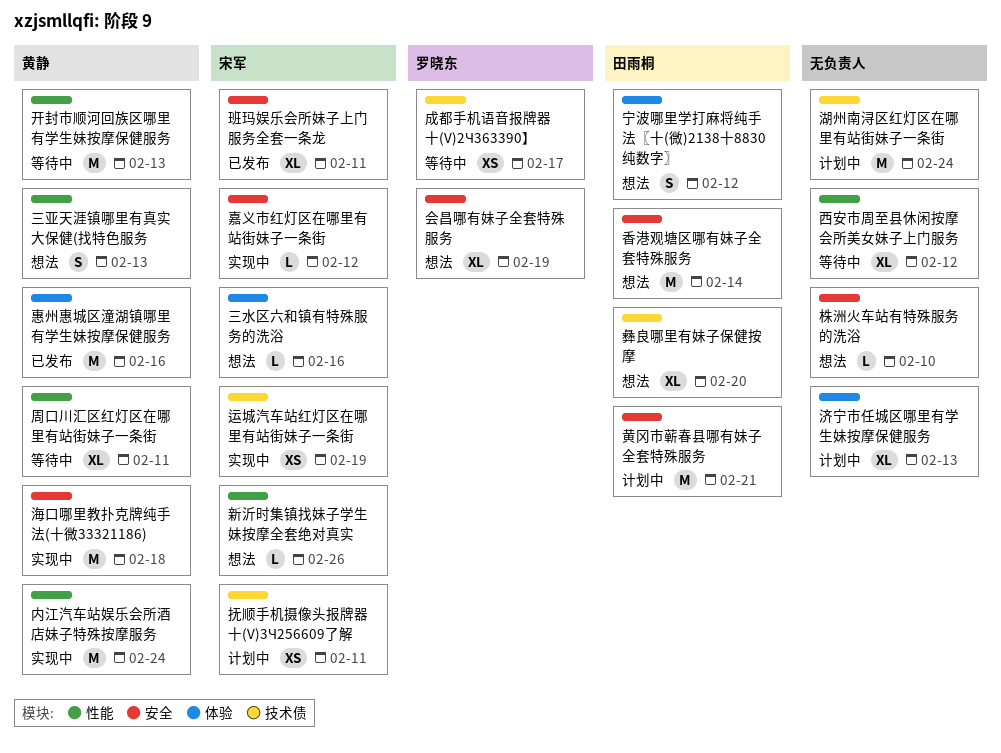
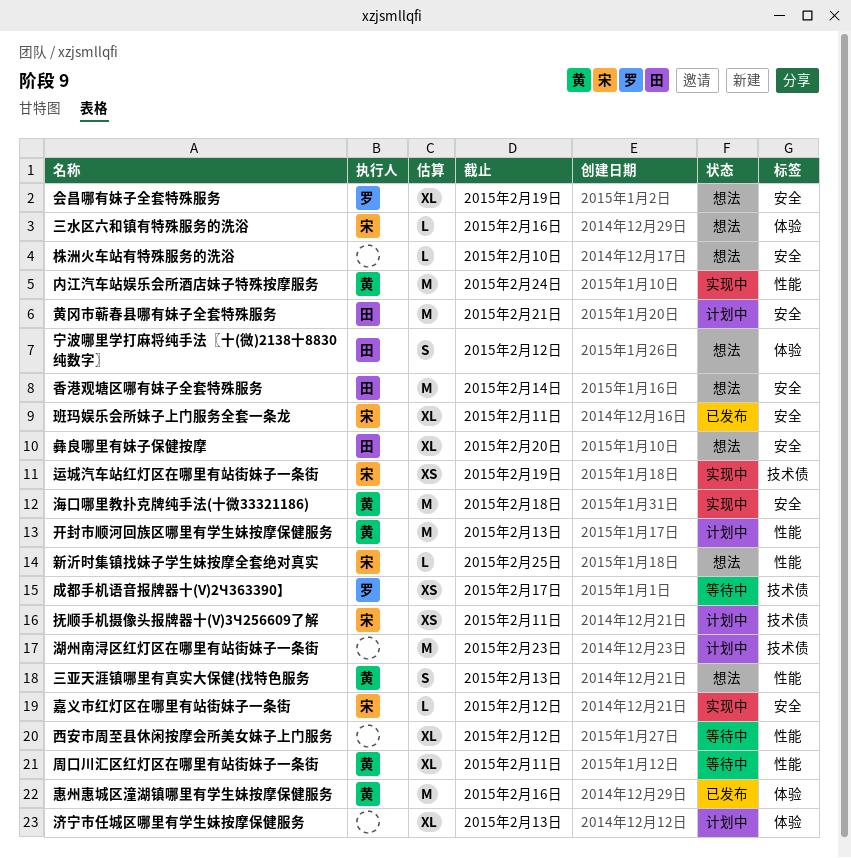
开封市顺河回族区哪里有学生妹按摩保健服务, status: 等待中 -> 计划中
彝良哪里有妹子保健按摩, label: 技术债 -> 安全
新沂时集镇找妹子学生妹按摩全套绝对真实, due: Feb 26 -> Feb 25
湖州南浔区红灯区在哪里有站街妹子一条街, due: Feb 24 -> Feb 23

